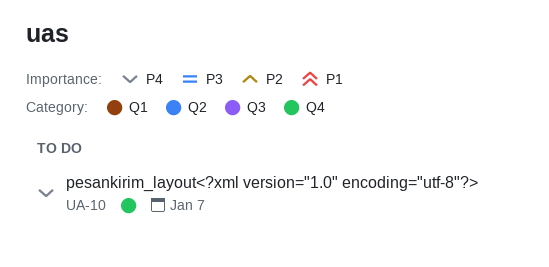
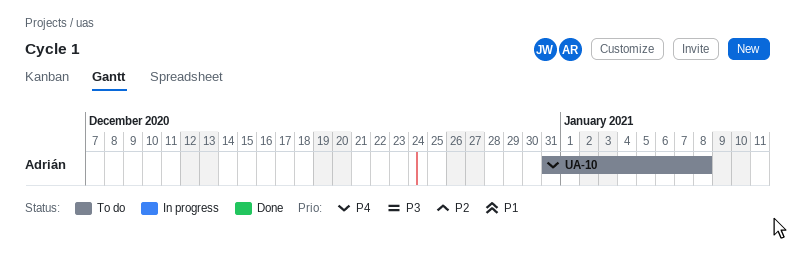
UA-10, due: Jan 7 -> Jan 8

